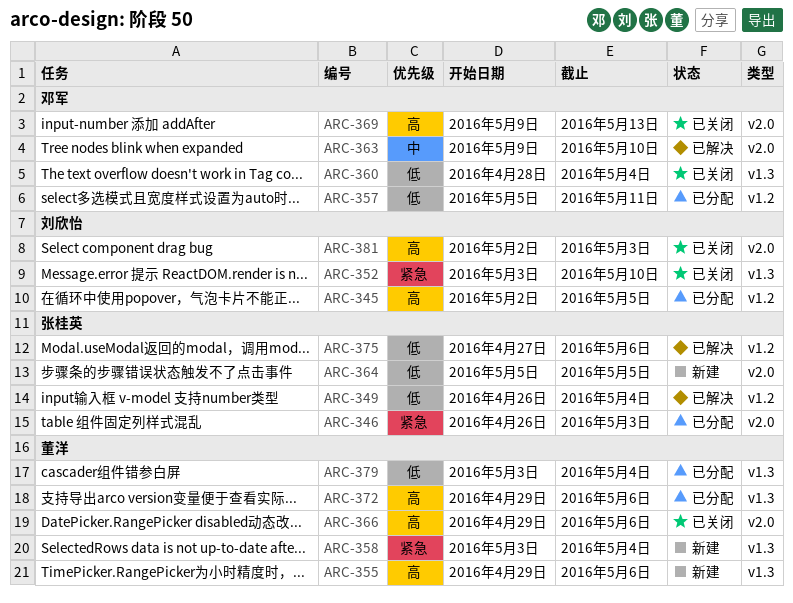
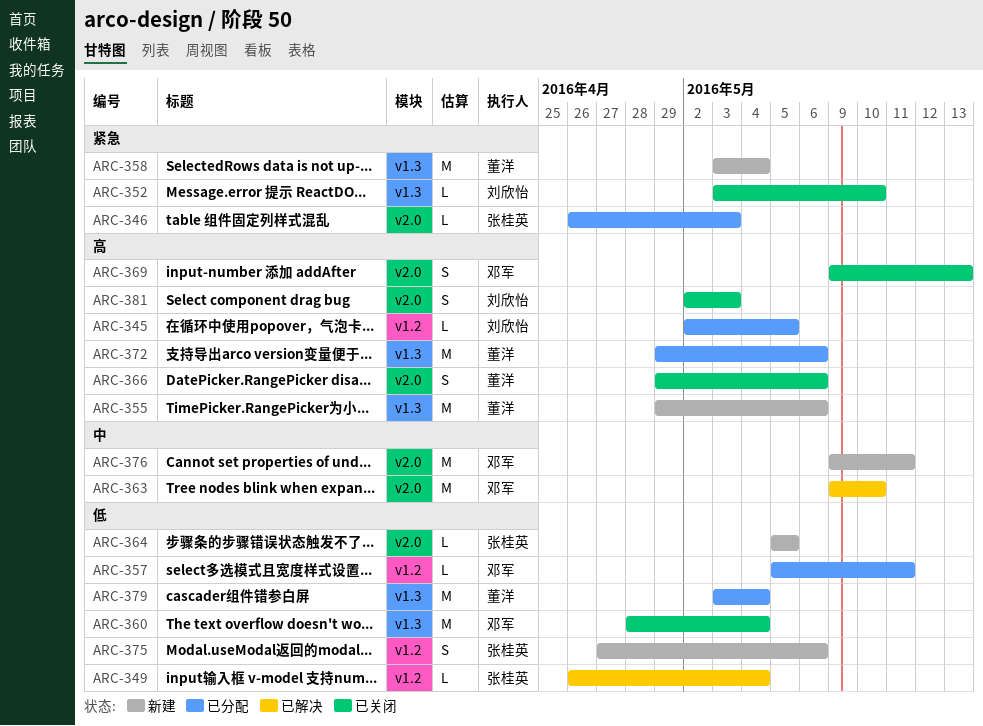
ARC-375, status: 已解决 -> 新建
ARC-376: none -> present

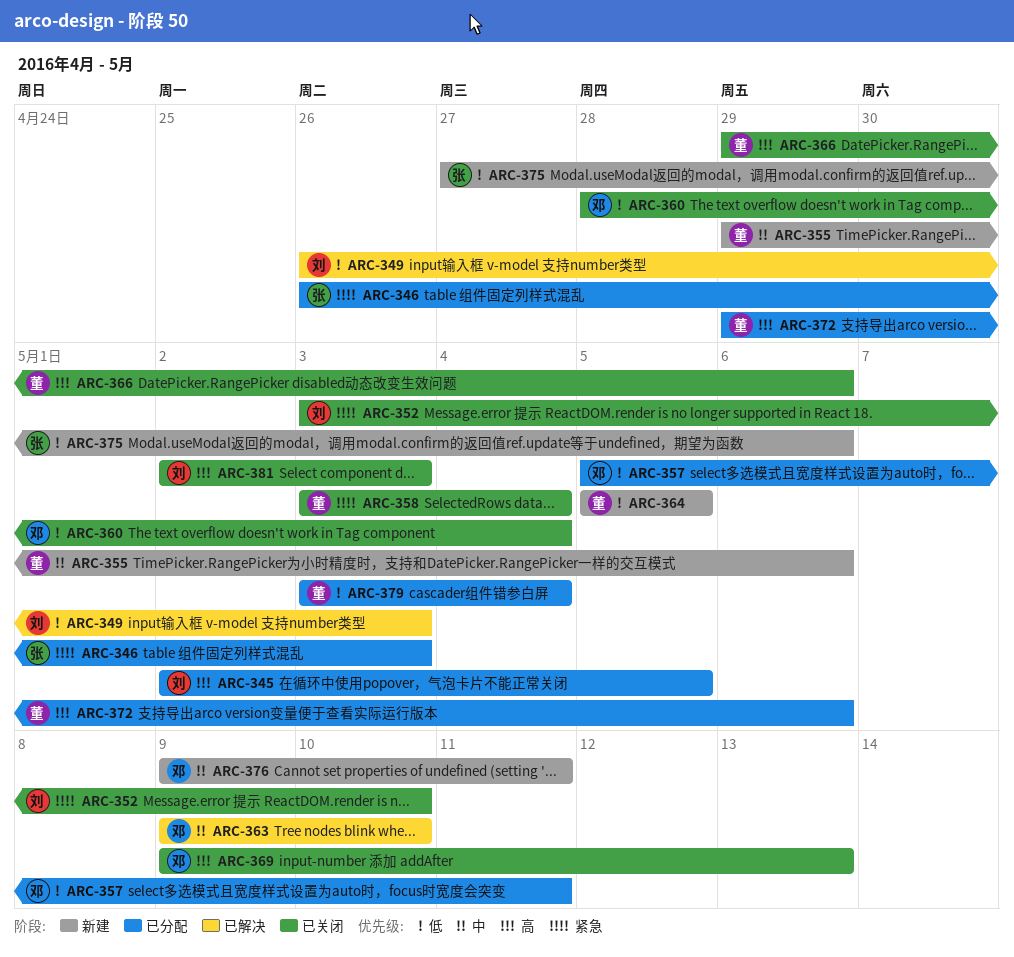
ARC-349, owner: 张桂英 -> 刘欣怡
ARC-349, due: May 4 -> May 3
ARC-355, priority: 高 -> 中
ARC-358, status: 新建 -> 已关闭
ARC-364, owner: 张桂英 -> 董洋

